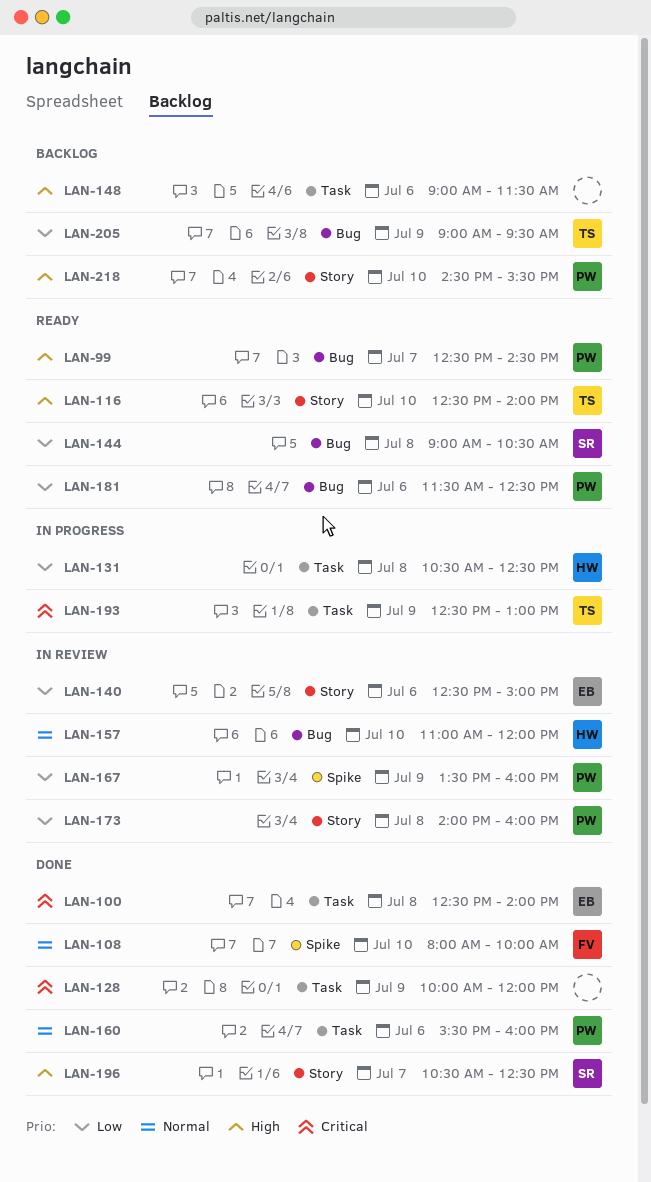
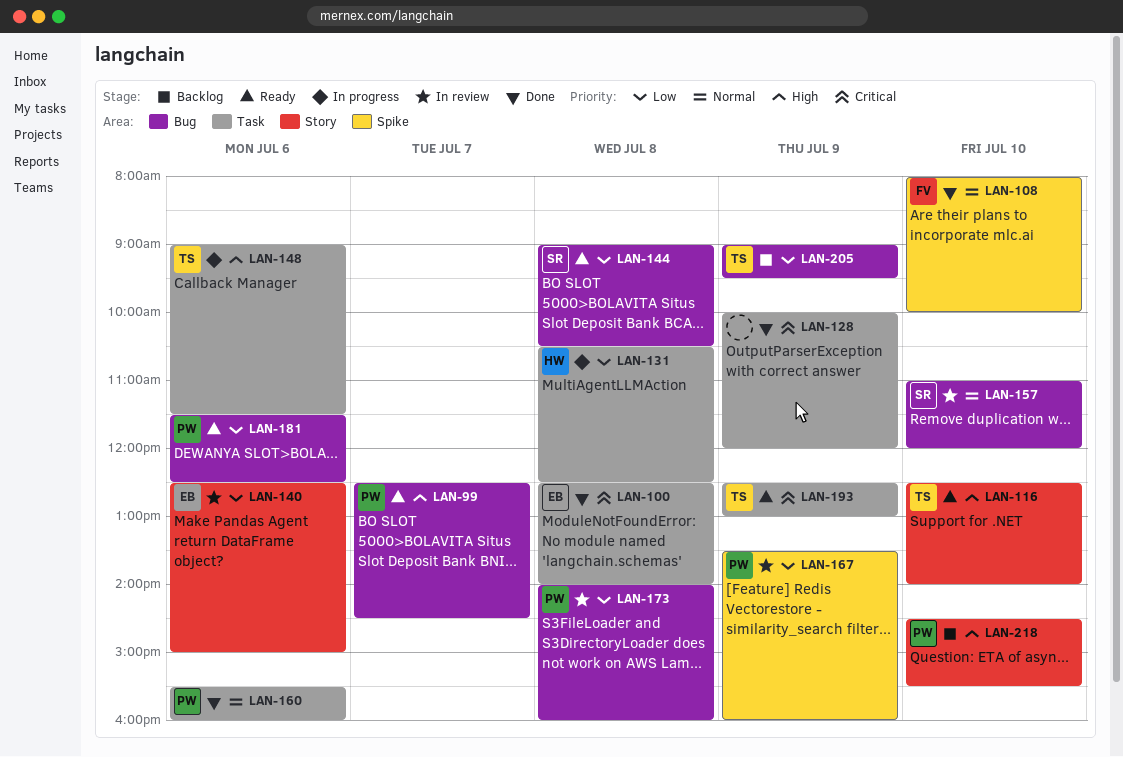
LAN-148, status: Backlog -> In progress
LAN-148, owner: none -> TS
LAN-157, owner: HW -> SR
LAN-173, label: Story -> Bug
LAN-193, status: In progress -> Ready
LAN-196: present -> none

